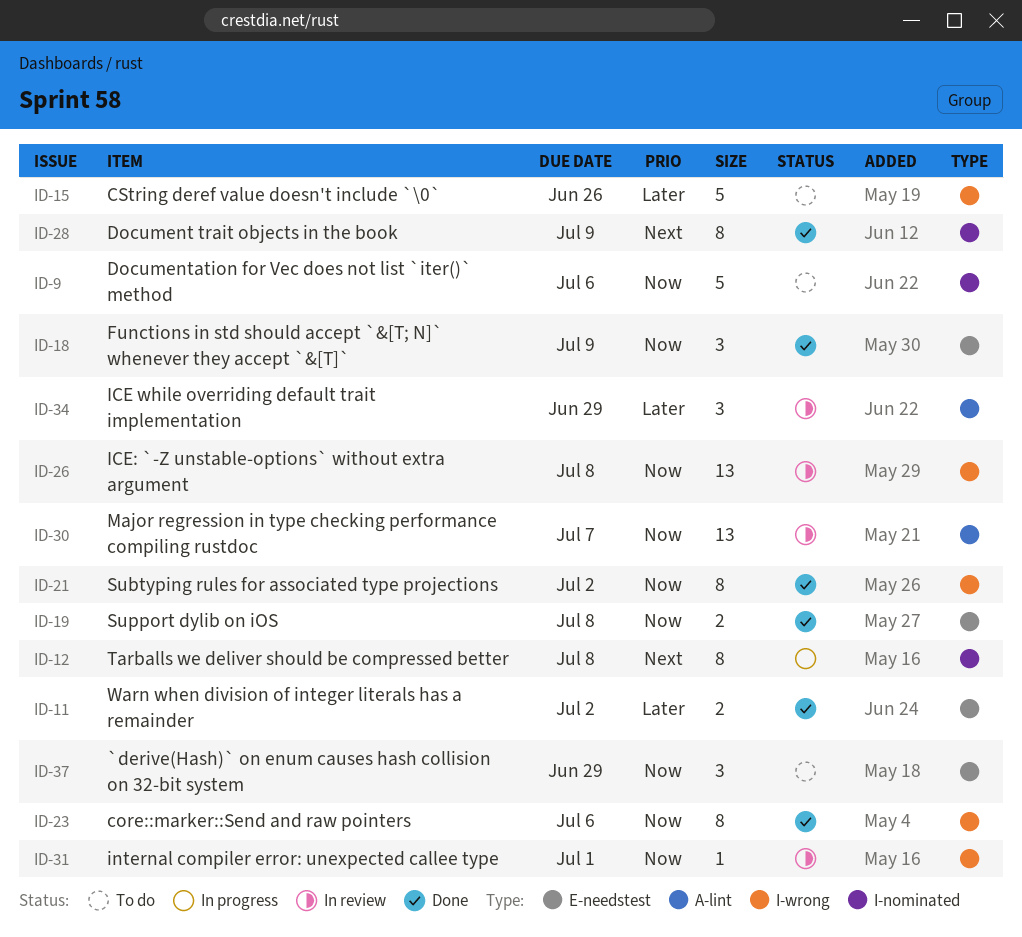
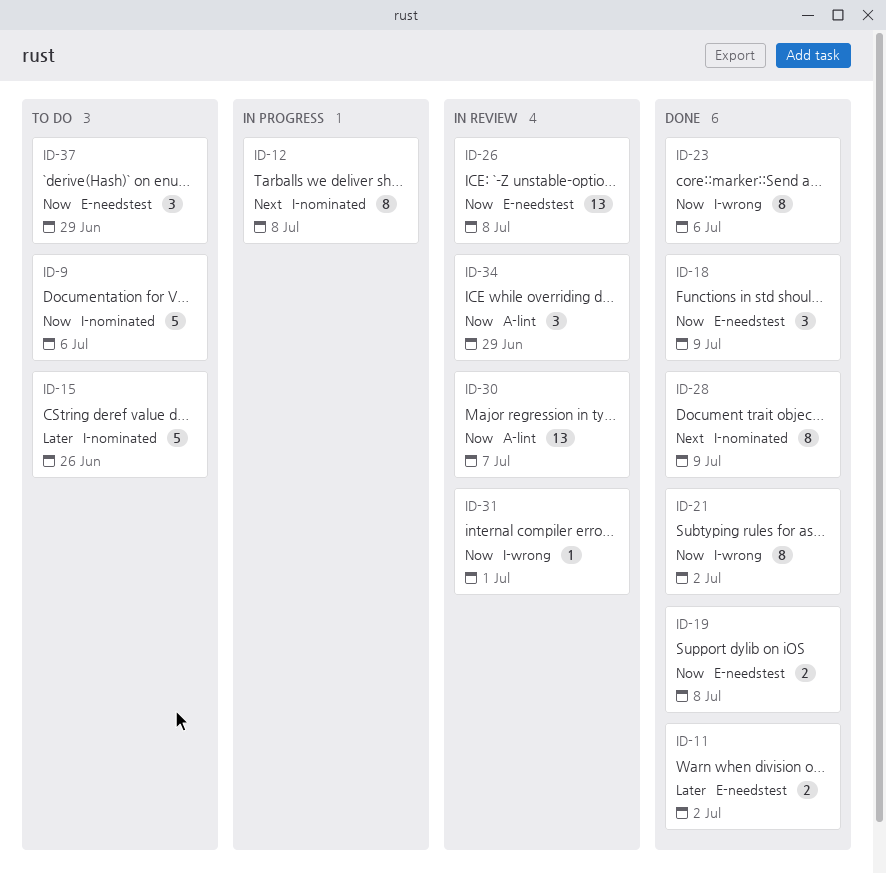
ID-15, label: I-wrong -> I-nominated
ID-26, label: I-wrong -> E-needstest
ID-34, priority: Later -> Now

